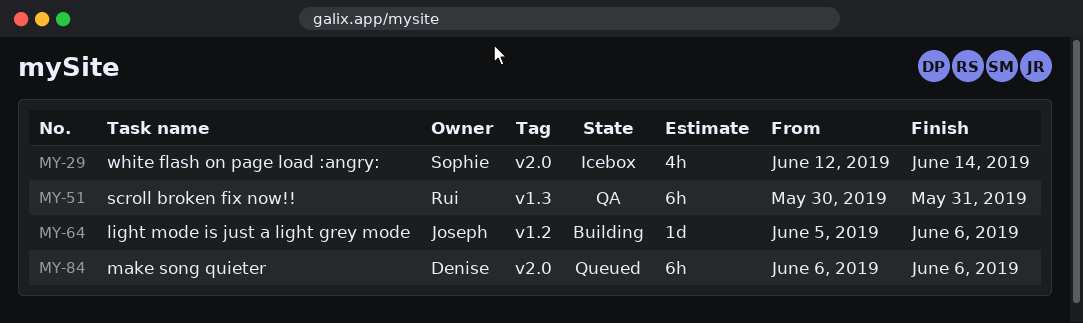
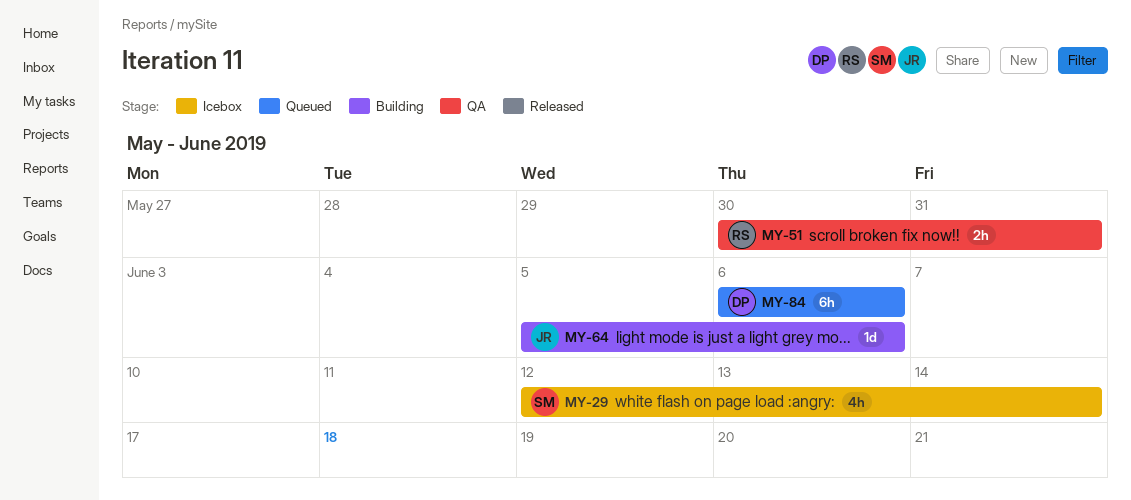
MY-51, estimate: 6h -> 2h

